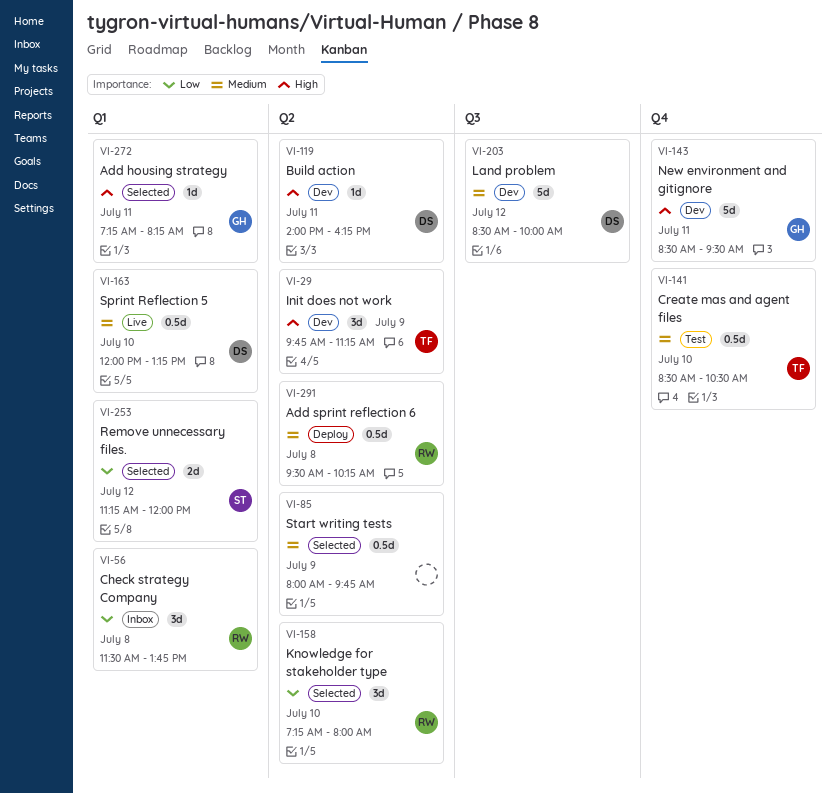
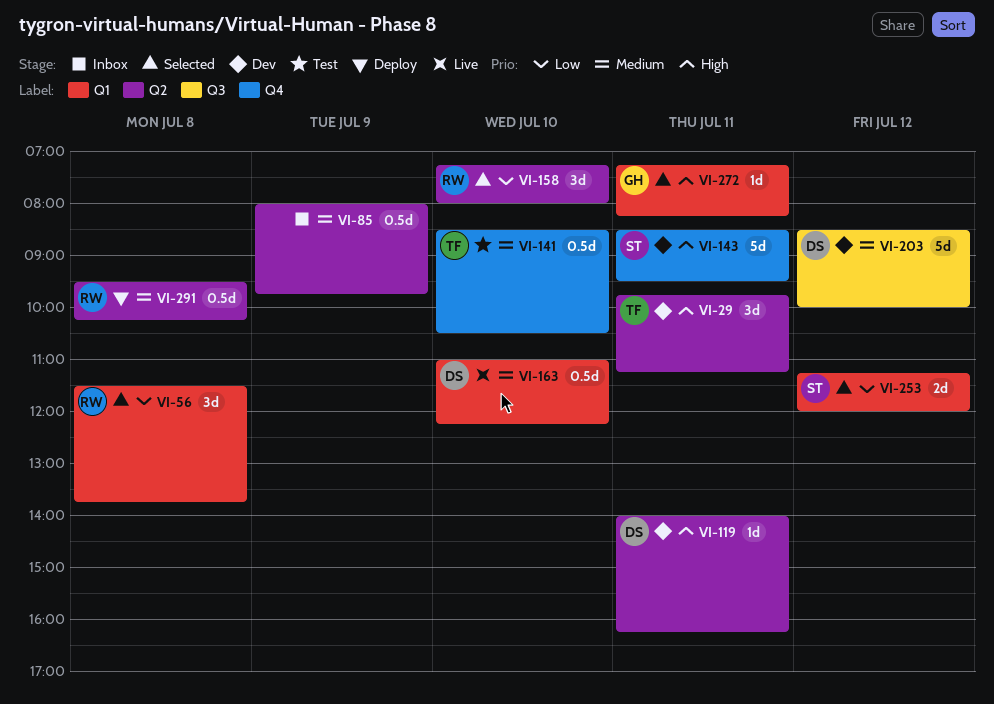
VI-29, day: Jul 9 -> Jul 11
VI-56, status: Inbox -> Selected
VI-85, status: Selected -> Inbox
VI-143, owner: GH -> ST
VI-163, begins: 12:00 -> 11:00
VI-163, ends: 13:15 -> 12:15

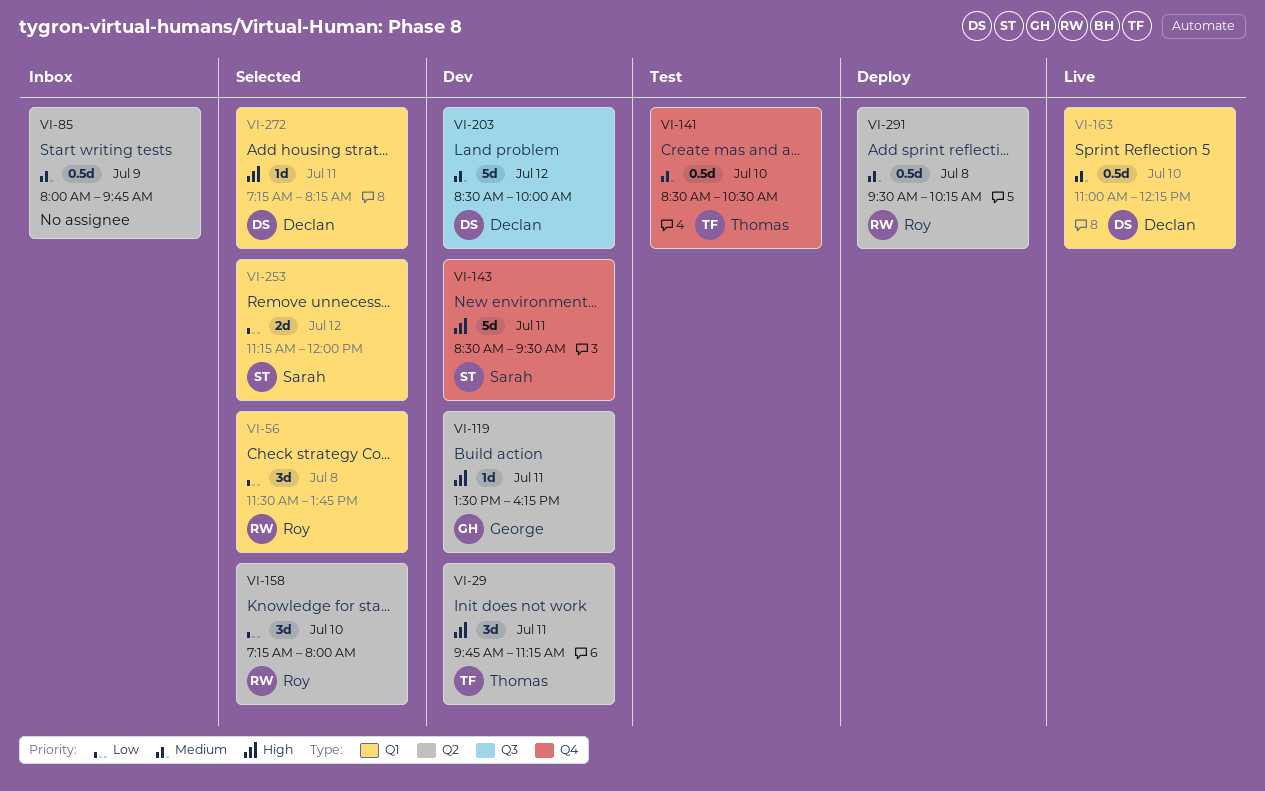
VI-119, owner: Declan -> George
VI-119, begins: 14:00 -> 13:30
VI-272, owner: George -> Declan

